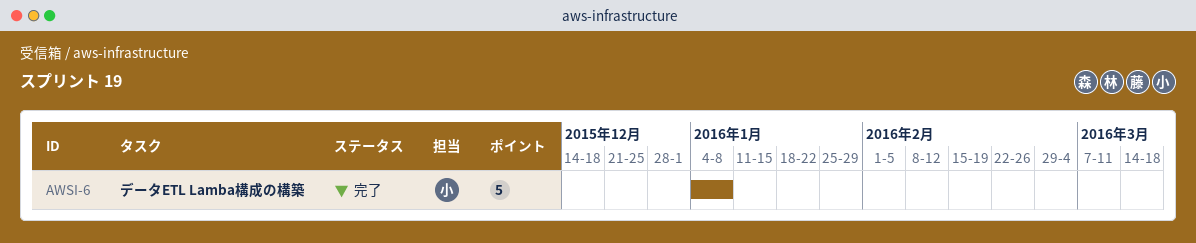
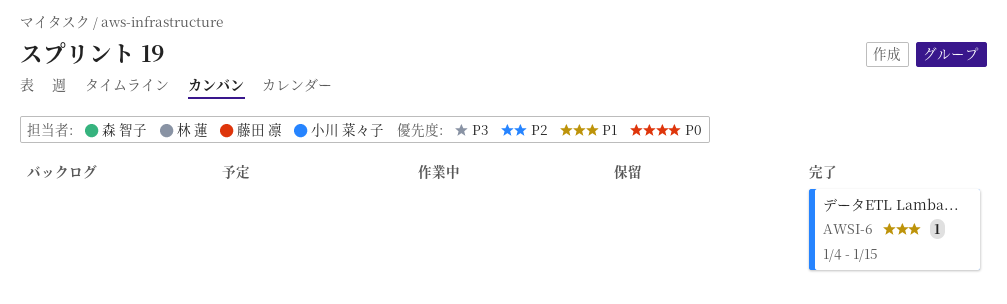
AWSI-6, estimate: 5 -> 1
AWSI-6, due: Jan 8 -> Jan 15

